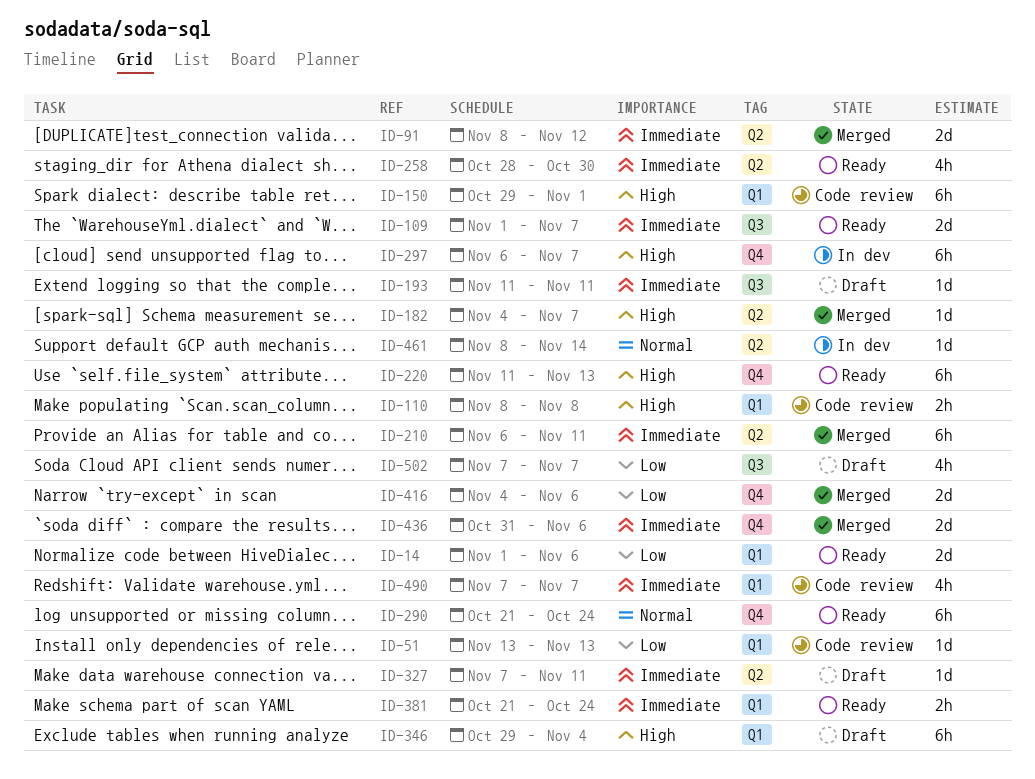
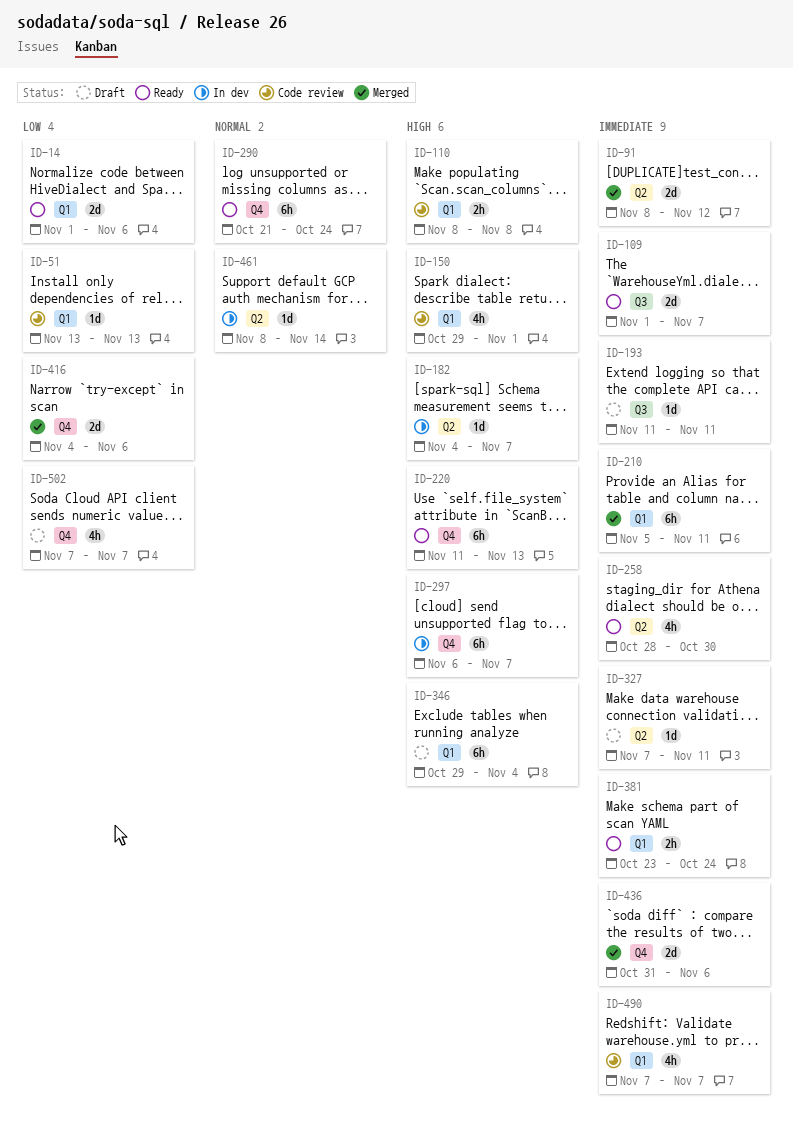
ID-150, estimate: 6h -> 4h
ID-182, status: Merged -> In dev
ID-210, label: Q2 -> Q1
ID-210, start: Nov 6 -> Nov 5
ID-381, start: Oct 21 -> Oct 23
ID-502, label: Q3 -> Q4

